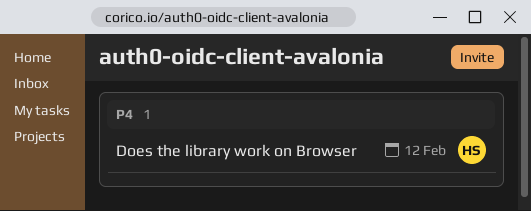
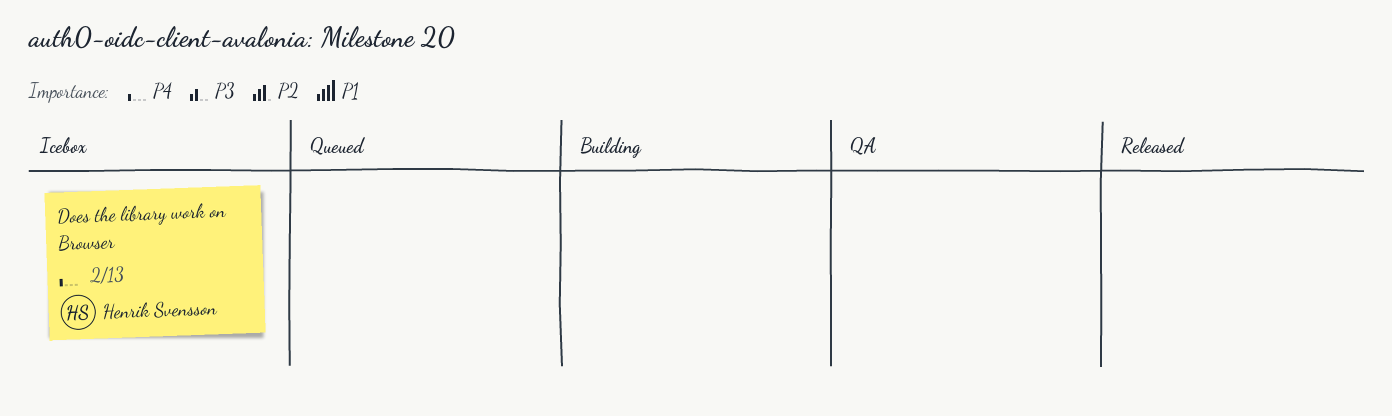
Does the library work on Browser, due: Feb 12 -> Feb 13

